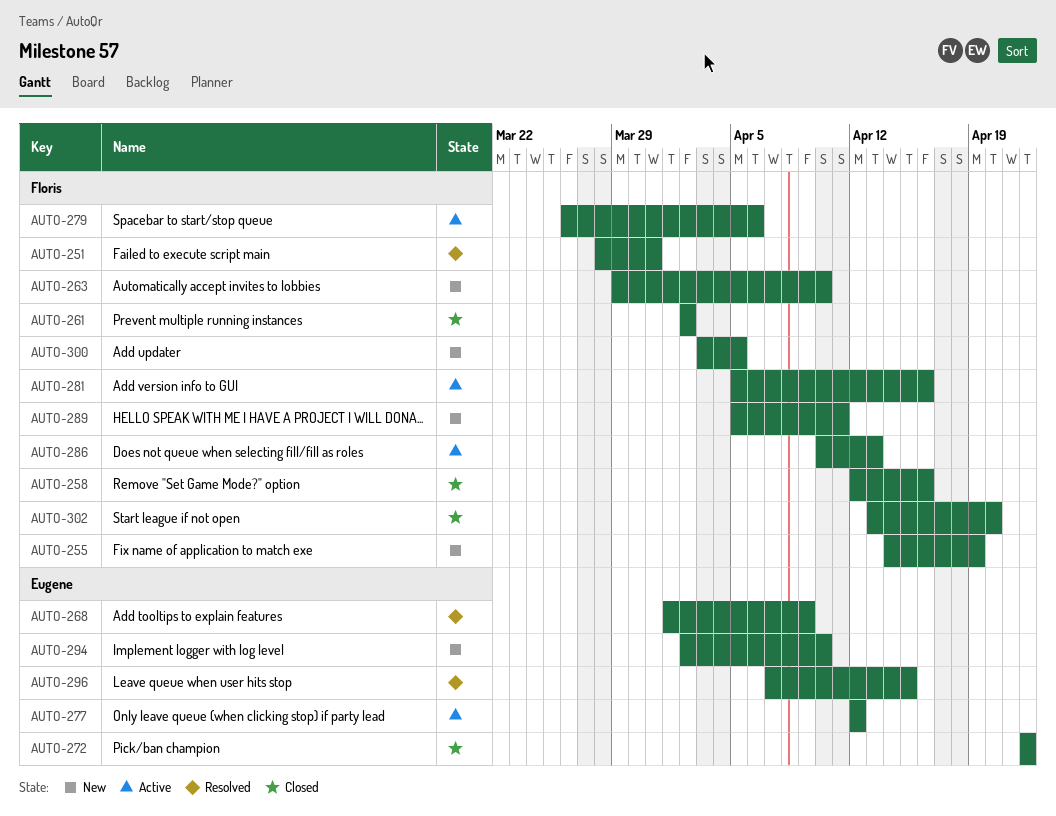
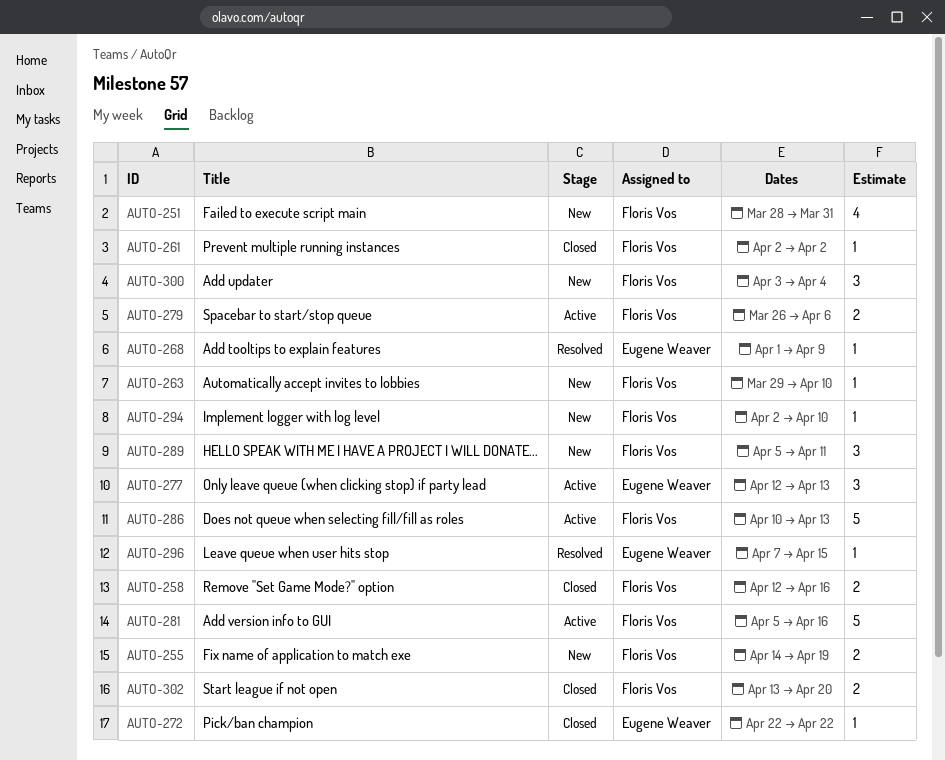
AUTO-251, status: Resolved -> New
AUTO-277, due: Apr 12 -> Apr 13
AUTO-294, owner: Eugene Weaver -> Floris Vos
AUTO-300, due: Apr 5 -> Apr 4

